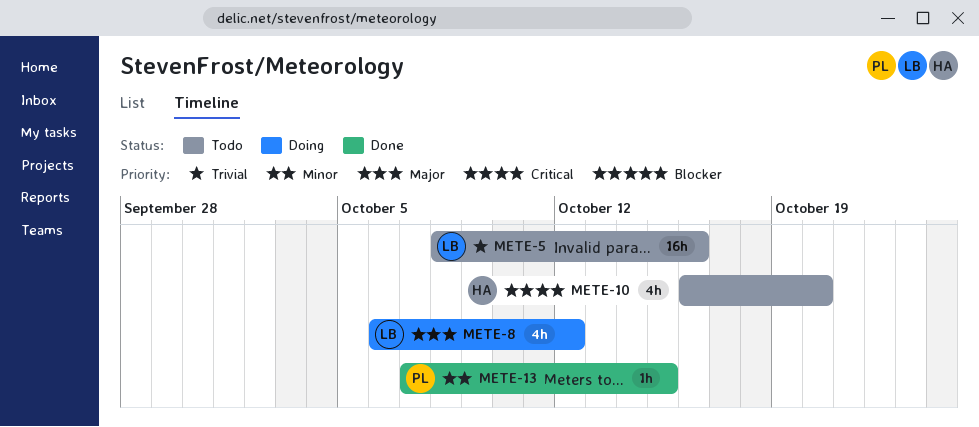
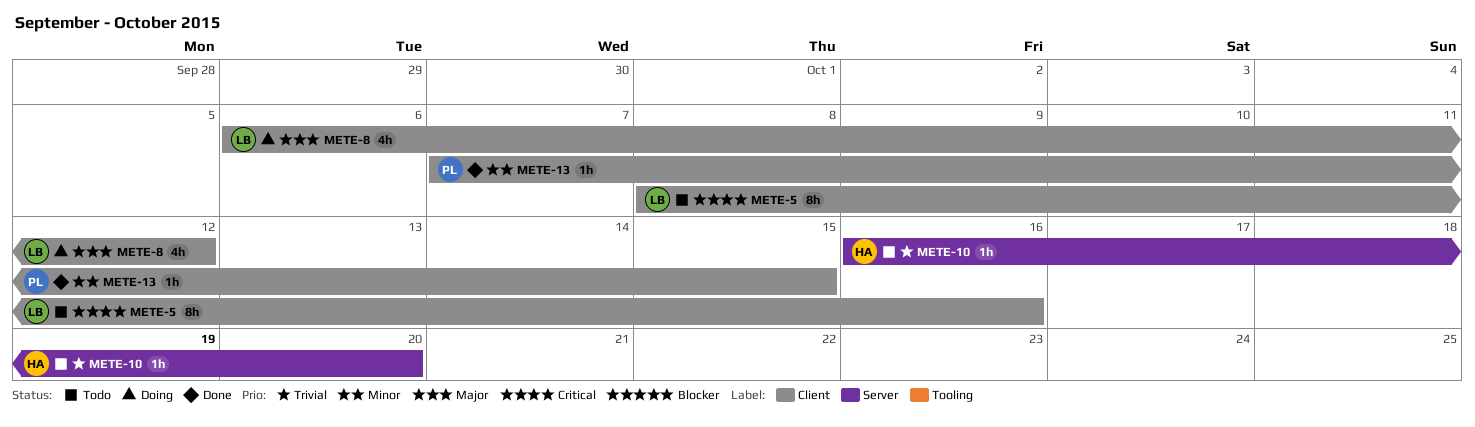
METE-5, priority: Trivial -> Critical
METE-5, estimate: 16h -> 8h
METE-10, priority: Critical -> Trivial
METE-10, estimate: 4h -> 1h

